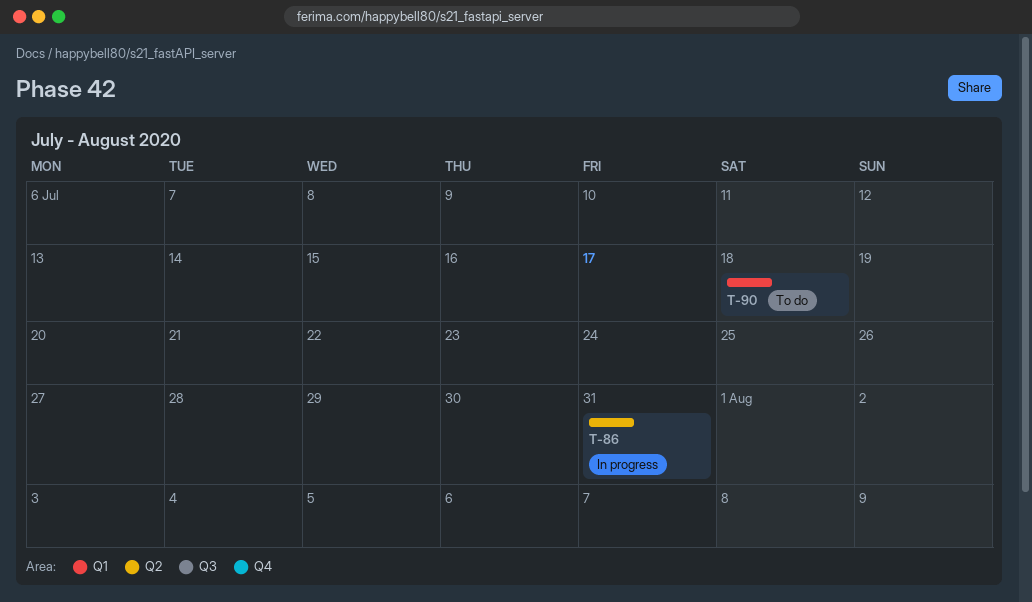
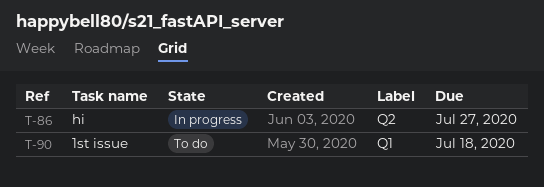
T-86, due: Jul 31 -> Jul 27

